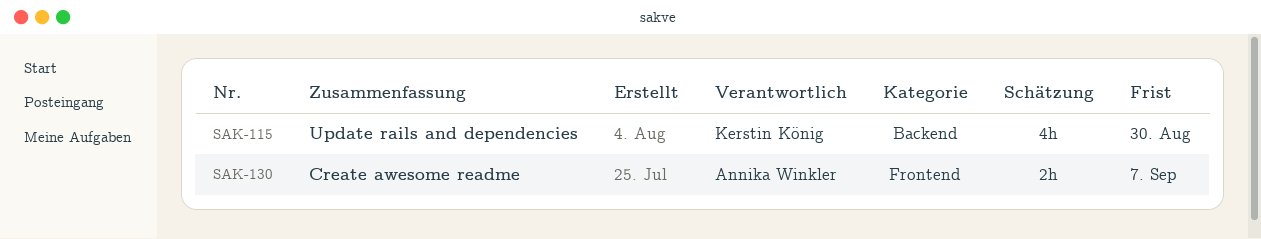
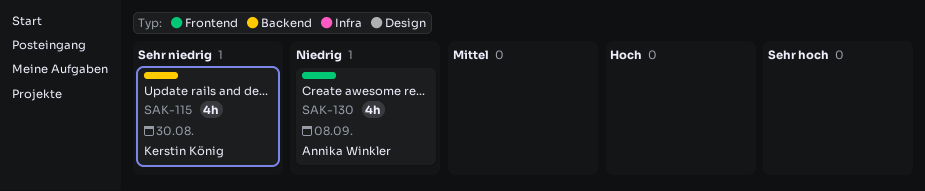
SAK-130, estimate: 2h -> 4h
SAK-130, due: Sep 7 -> Sep 8

